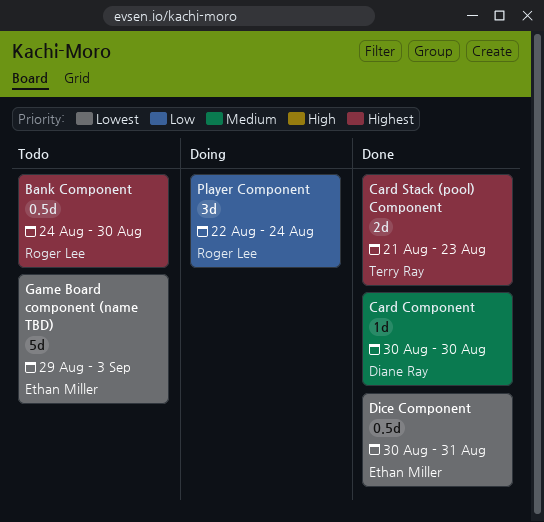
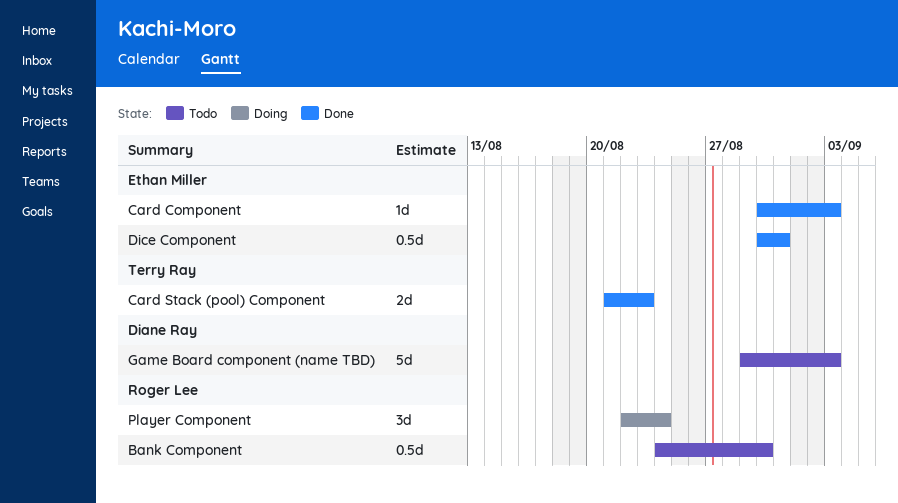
Card Component, owner: Diane Ray -> Ethan Miller
Card Component, due: Aug 30 -> Sep 3
Game Board component (name TBD), owner: Ethan Miller -> Diane Ray

